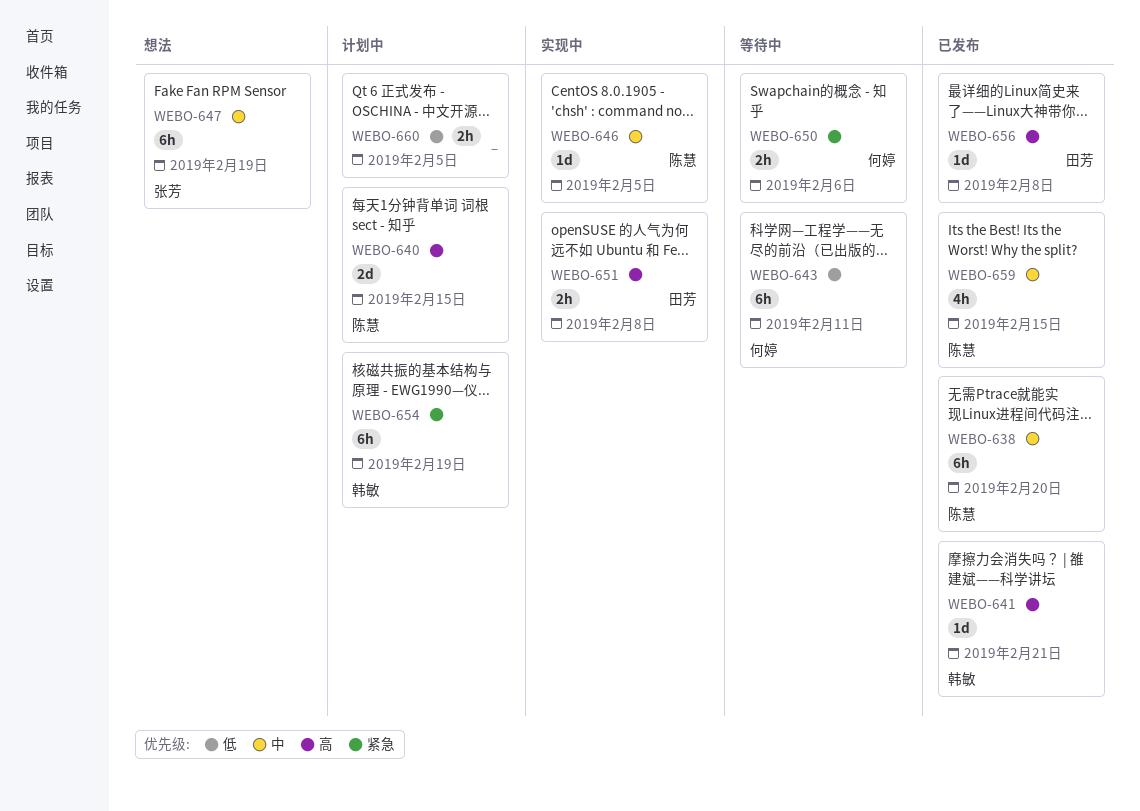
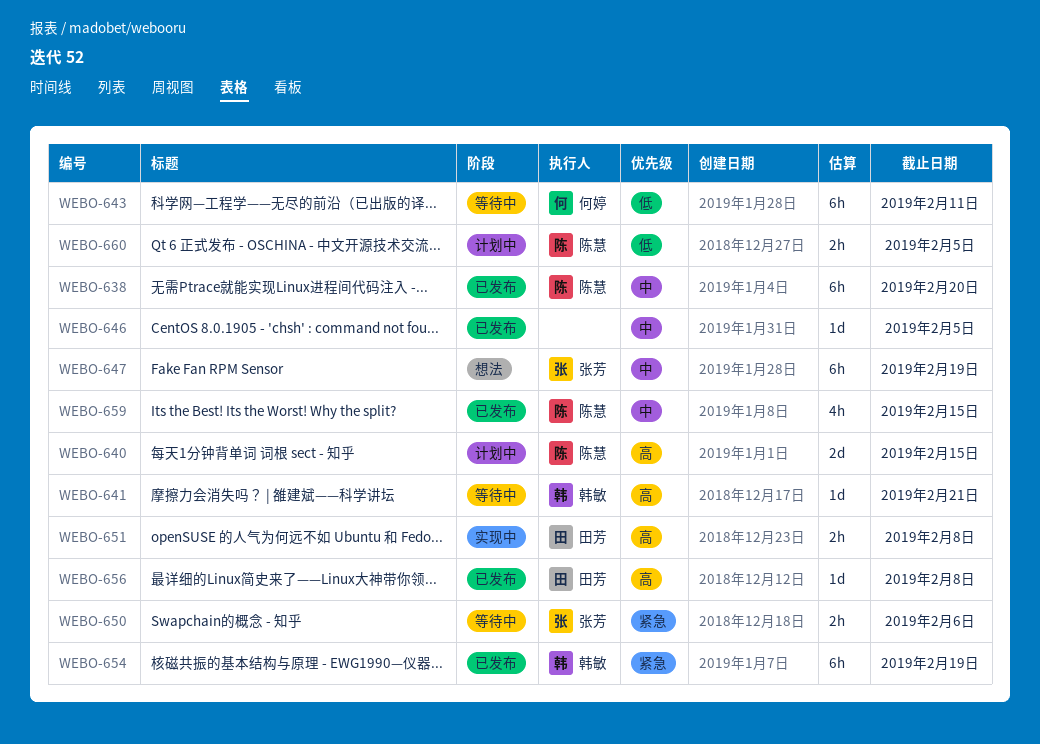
WEBO-641, status: 已发布 -> 等待中
WEBO-646, status: 实现中 -> 已发布
WEBO-646, owner: 陈慧 -> none
WEBO-650, owner: 何婷 -> 张芳
WEBO-654, status: 计划中 -> 已发布
WEBO-660, owner: none -> 陈慧

